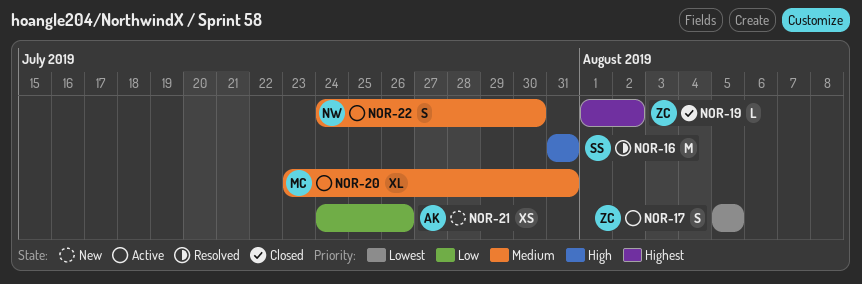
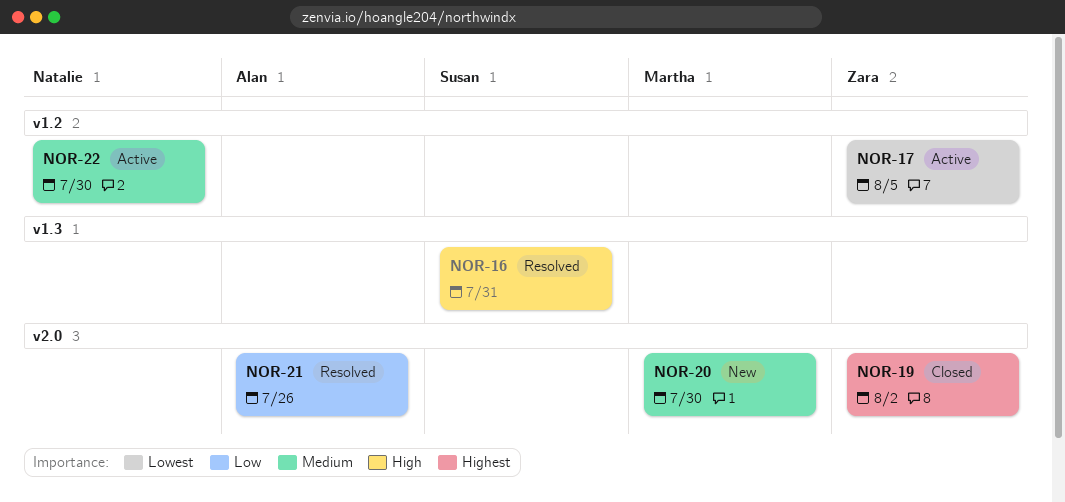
NOR-20, status: Active -> New
NOR-20, due: Jul 31 -> Jul 30
NOR-21, status: New -> Resolved

